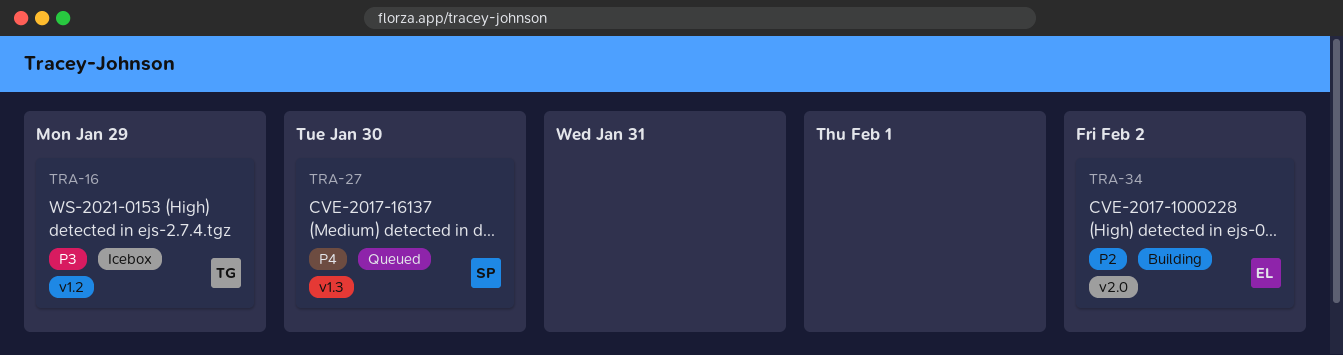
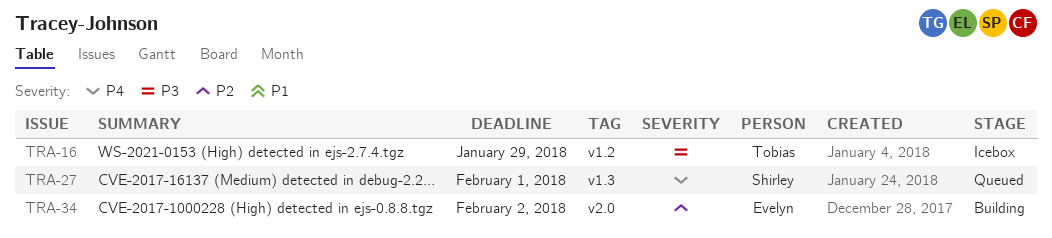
TRA-27, due: Jan 30 -> Feb 1

